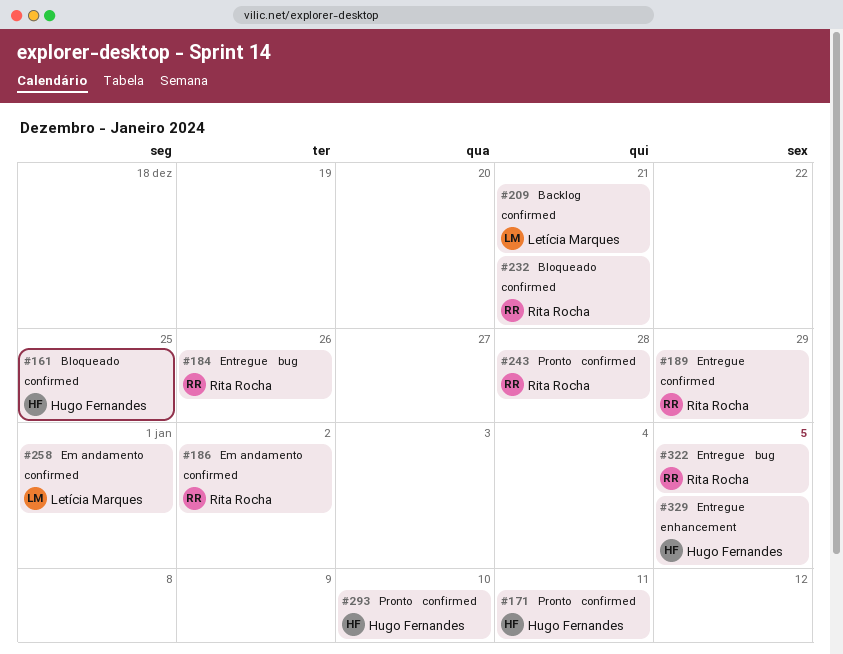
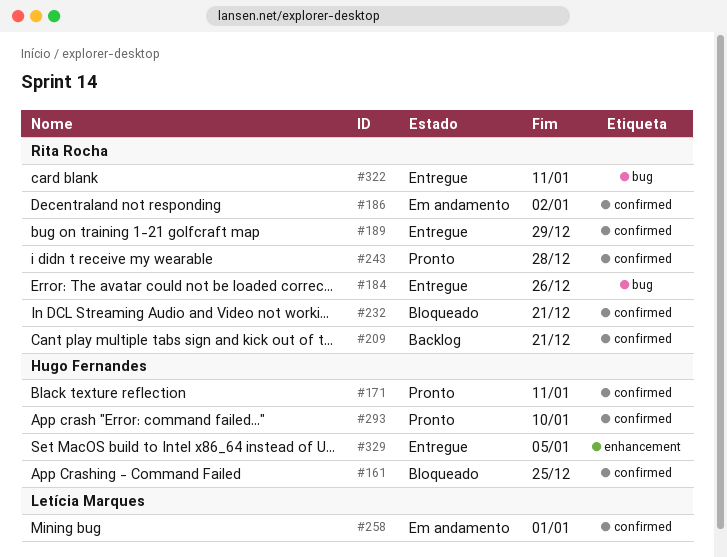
#209, owner: Letícia Marques -> Rita Rocha
#322, due: Jan 5 -> Jan 11

